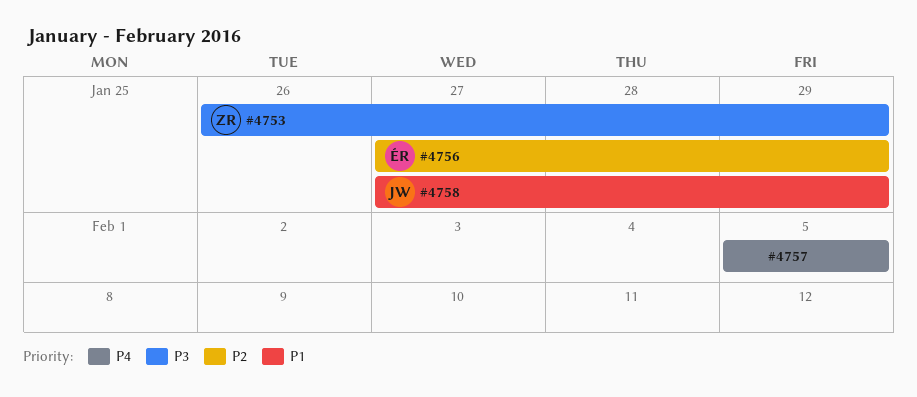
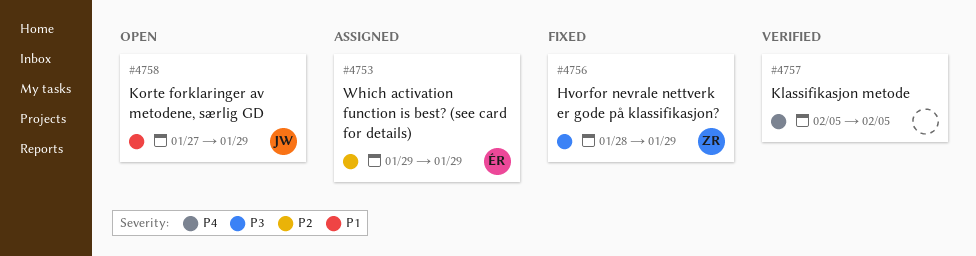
#4753, owner: ZR -> ÉR
#4753, priority: P3 -> P2
#4753, start: Jan 26 -> Jan 29
#4756, owner: ÉR -> ZR
#4756, priority: P2 -> P3
#4756, start: Jan 27 -> Jan 28

